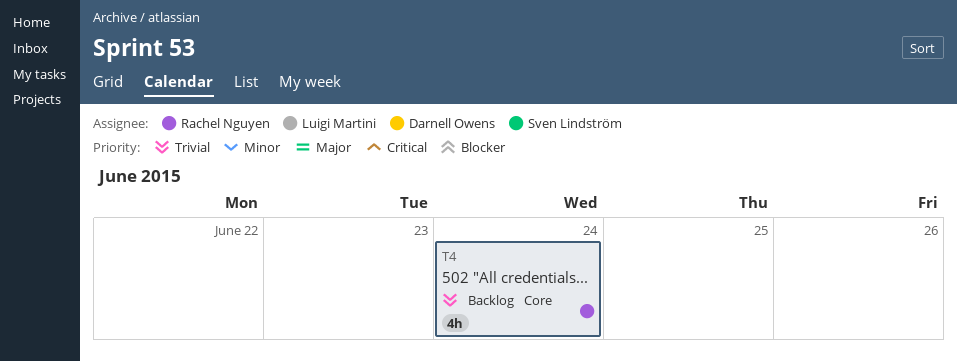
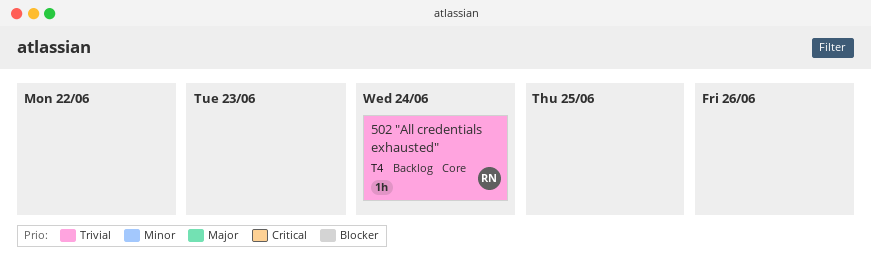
T4, estimate: 4h -> 1h

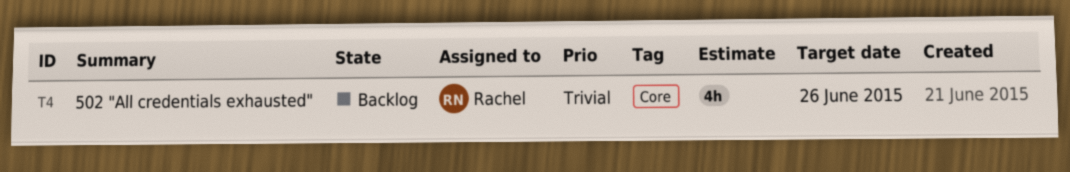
T4, estimate: 1h -> 4h
T4, due: Jun 24 -> Jun 26

